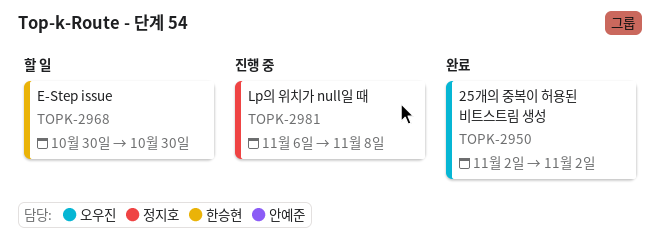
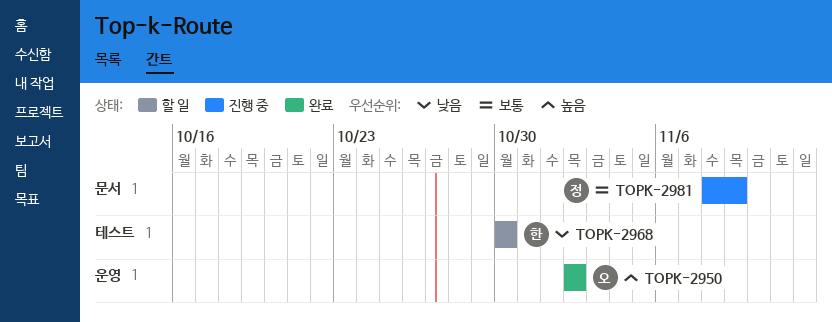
TOPK-2981, start: Nov 6 -> Nov 8
TOPK-2981, due: Nov 8 -> Nov 9

